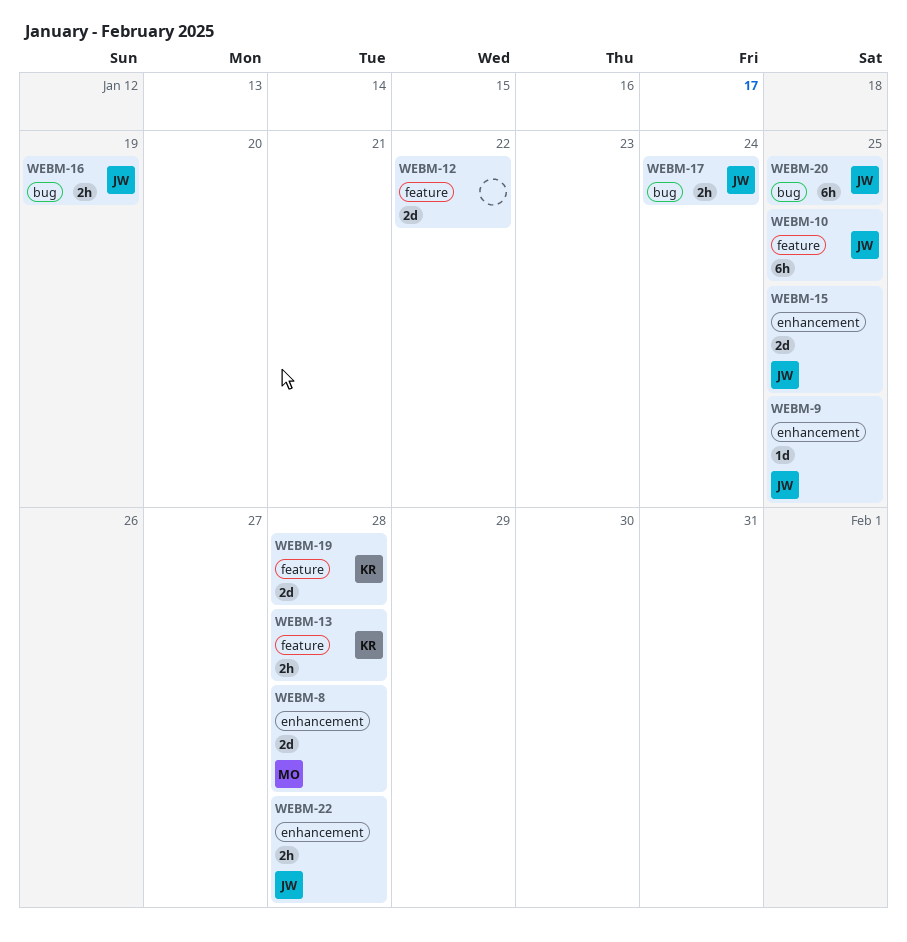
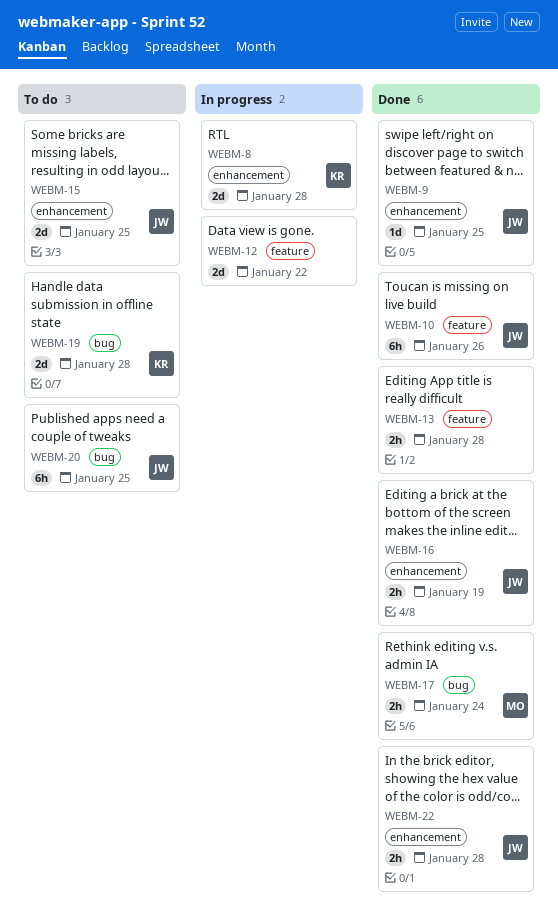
WEBM-8, owner: MO -> KR
WEBM-10, due: Jan 25 -> Jan 26
WEBM-13, owner: KR -> none
WEBM-16, label: bug -> enhancement
WEBM-17, owner: JW -> MO
WEBM-19, label: feature -> bug

